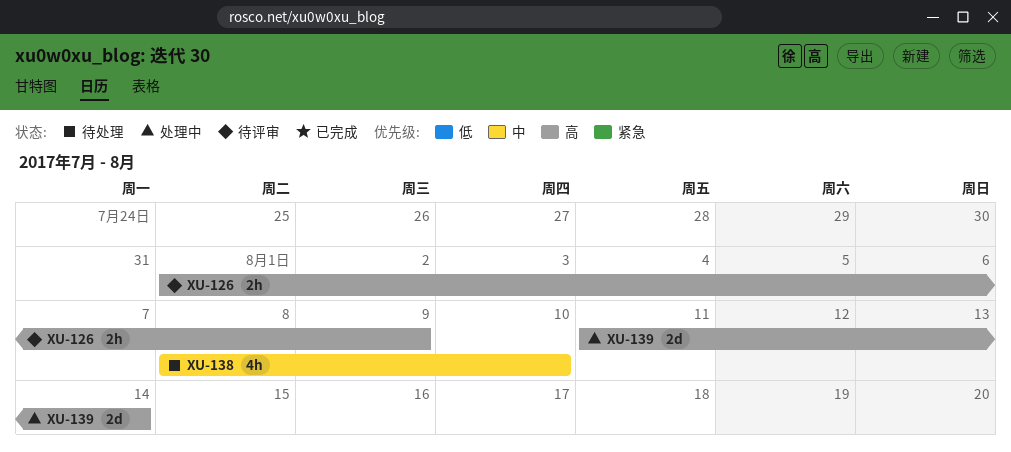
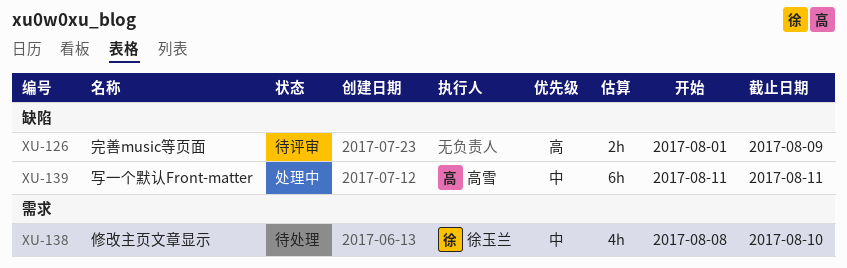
XU-139, priority: 高 -> 中
XU-139, estimate: 2d -> 6h
XU-139, due: Aug 14 -> Aug 11

